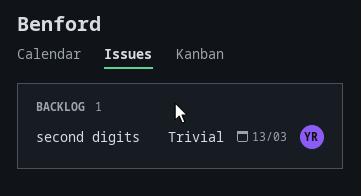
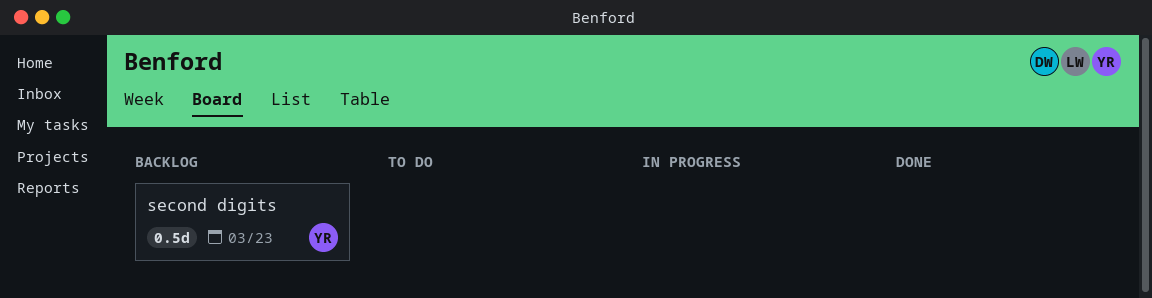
second digits, due: Mar 13 -> Mar 23

